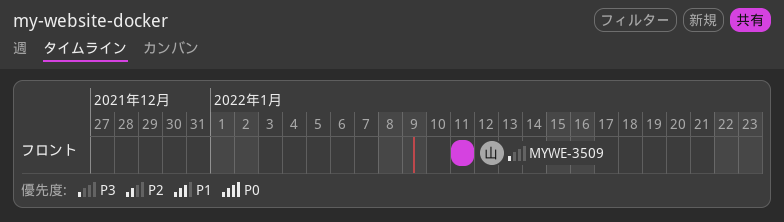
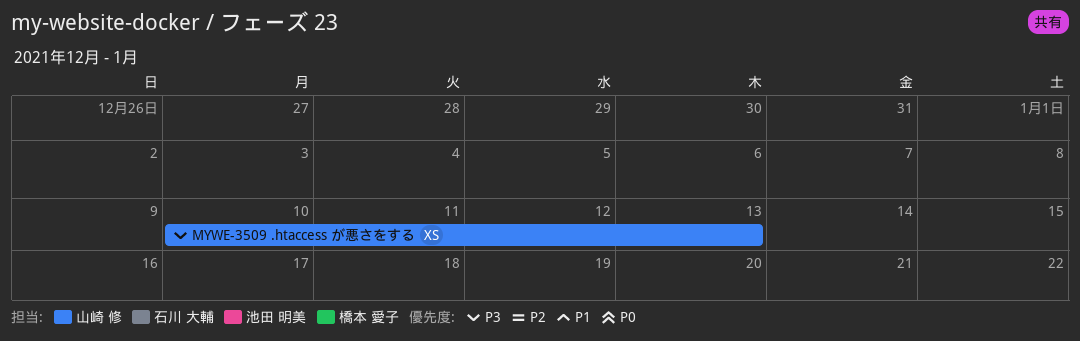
MYWE-3509, start: Jan 11 -> Jan 10
MYWE-3509, due: Jan 11 -> Jan 13

